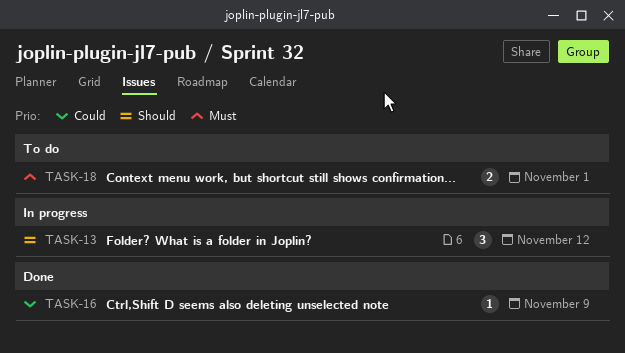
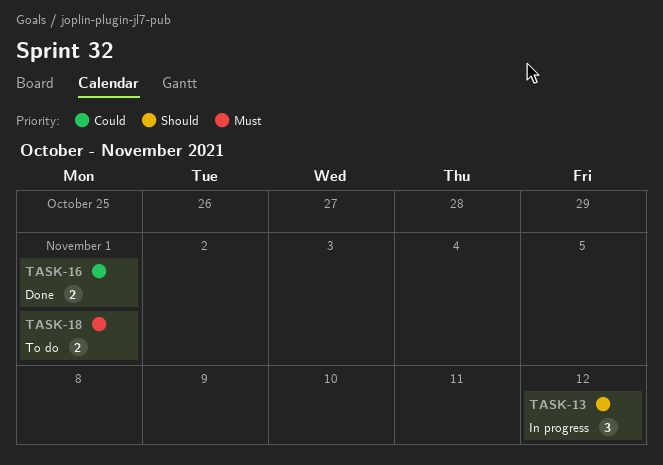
TASK-16, estimate: 1 -> 2
TASK-16, due: Nov 9 -> Nov 1

